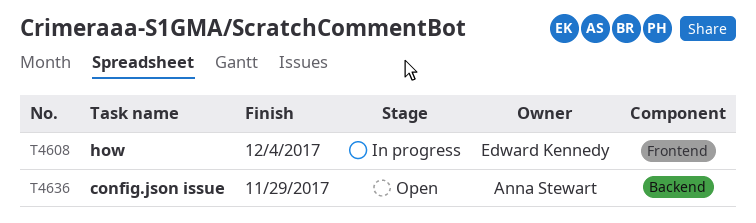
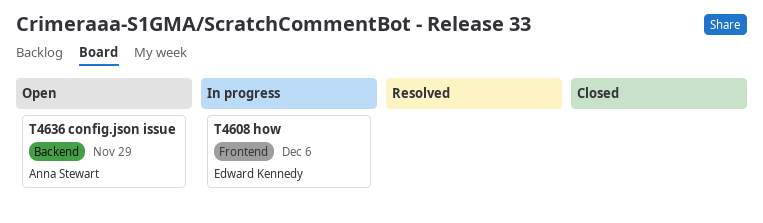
T4608, due: Dec 4 -> Dec 6

